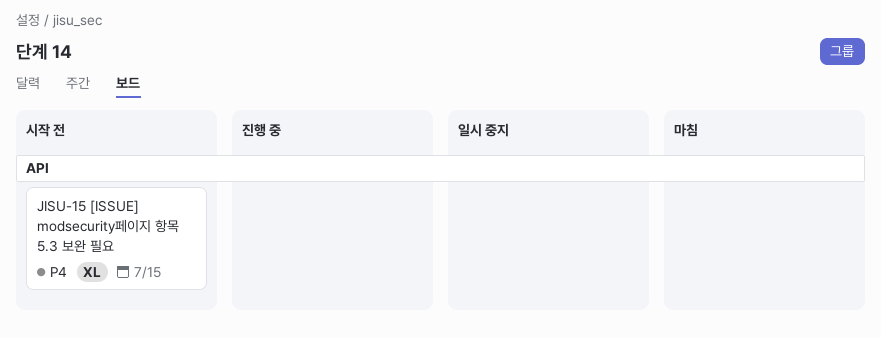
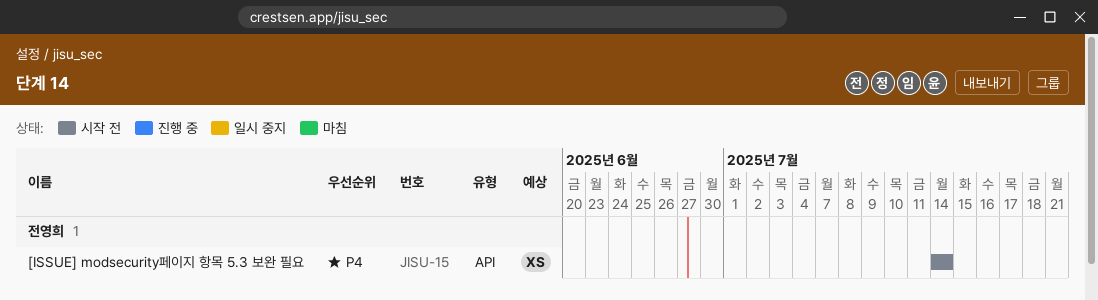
JISU-15, estimate: XL -> XS
JISU-15, due: Jul 15 -> Jul 14

